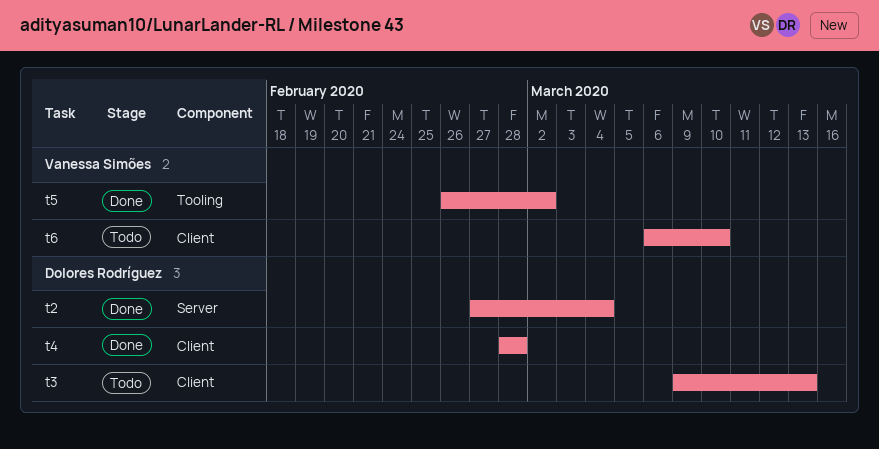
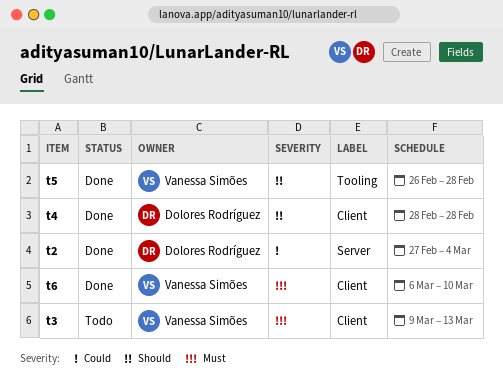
t3, owner: Dolores Rodríguez -> Vanessa Simões
t5, due: Mar 2 -> Feb 28
t6, status: Todo -> Done

